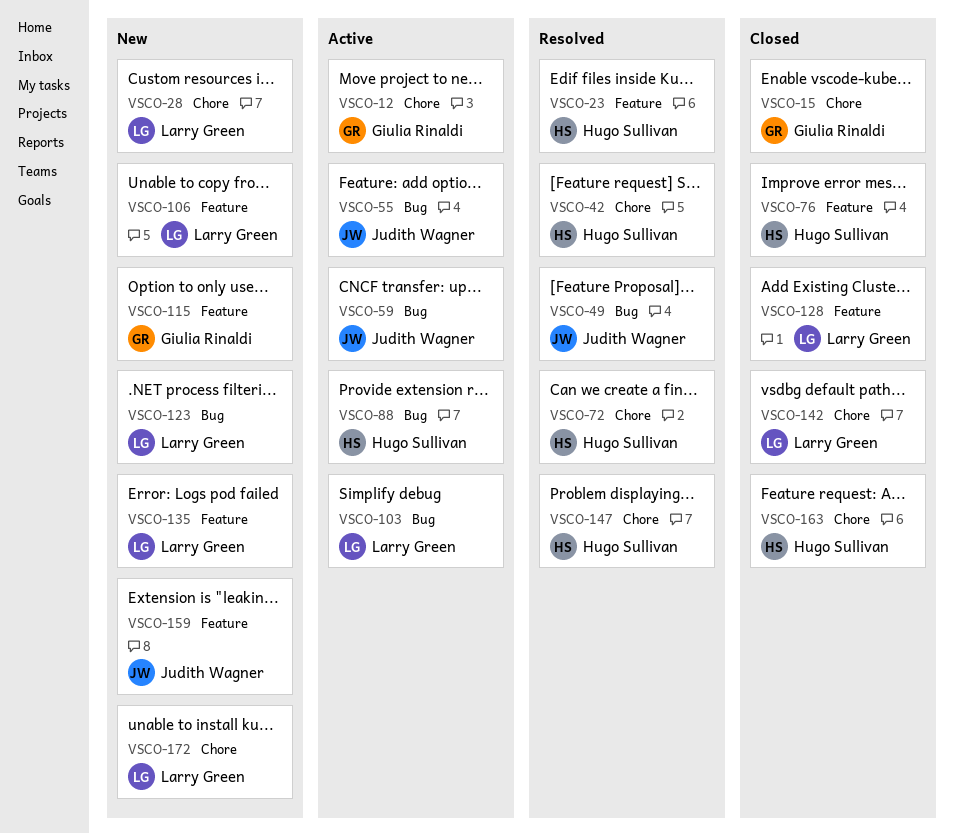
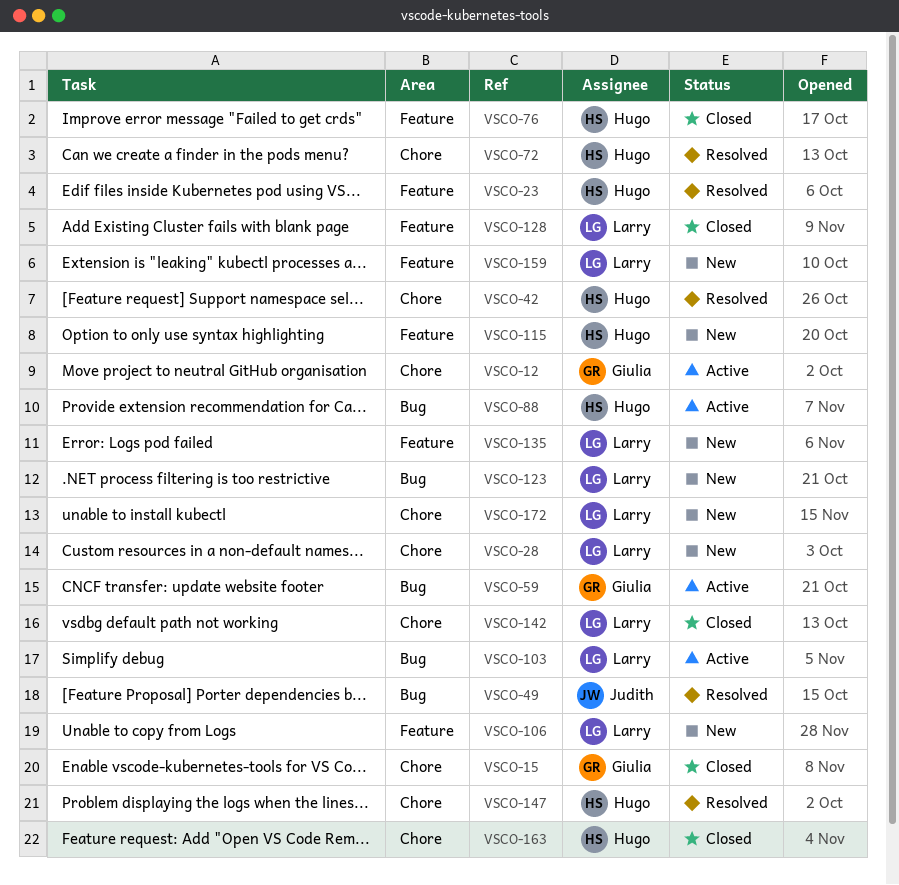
VSCO-55: present -> none
VSCO-59, owner: Judith Wagner -> Giulia Rinaldi
VSCO-115, owner: Giulia Rinaldi -> Hugo Sullivan
VSCO-159, owner: Judith Wagner -> Larry Green

